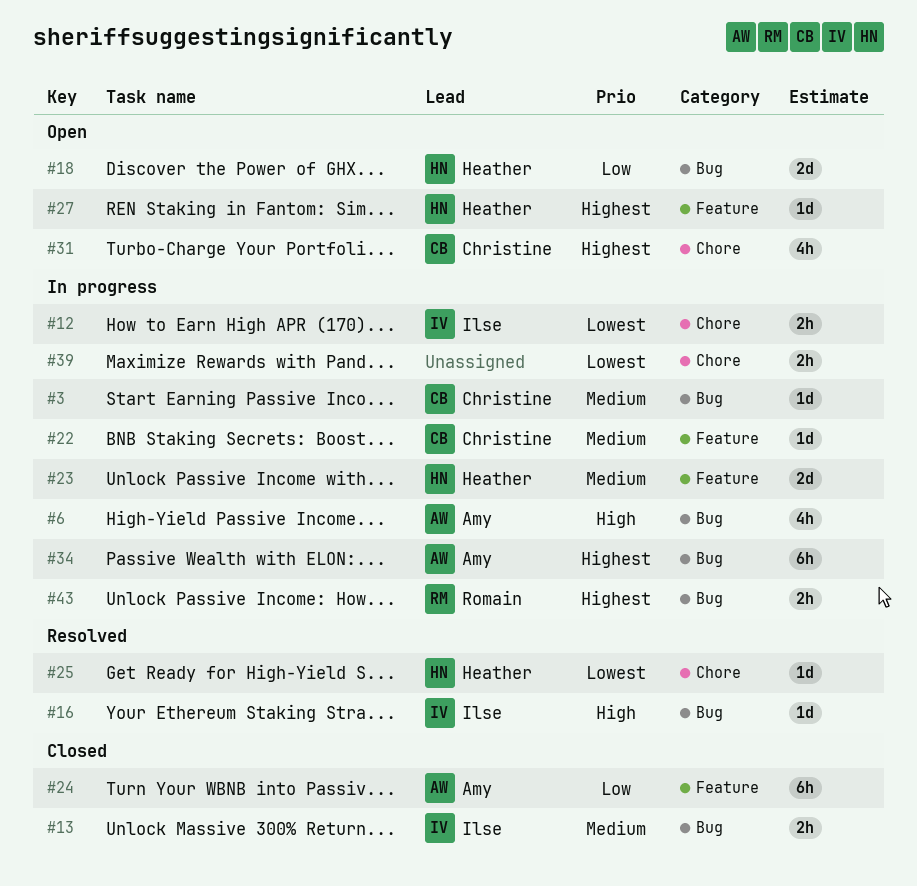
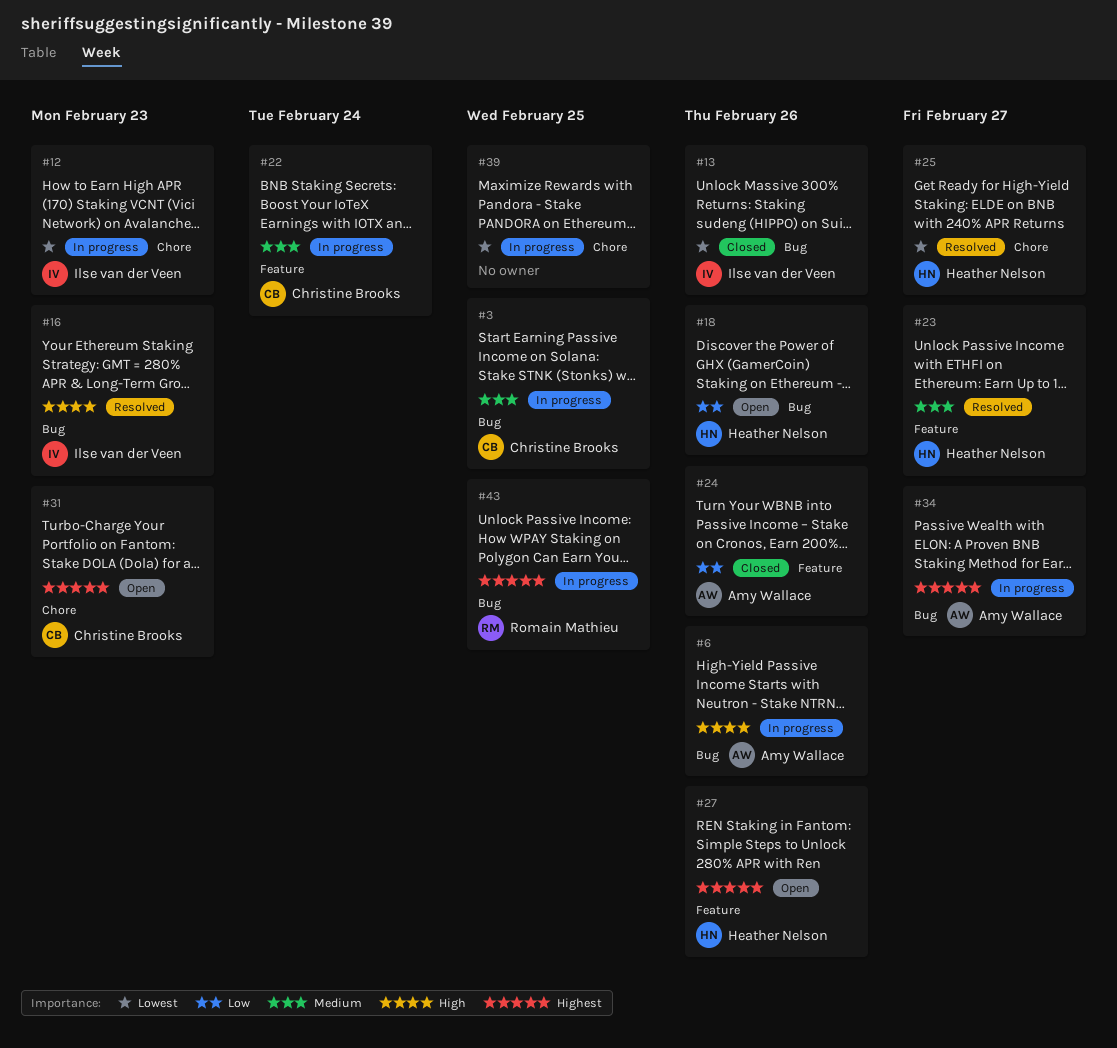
#13, priority: Medium -> Lowest
#23, status: In progress -> Resolved

